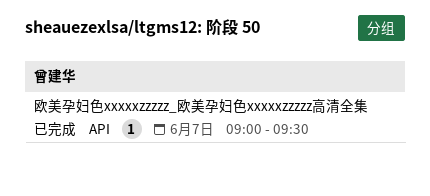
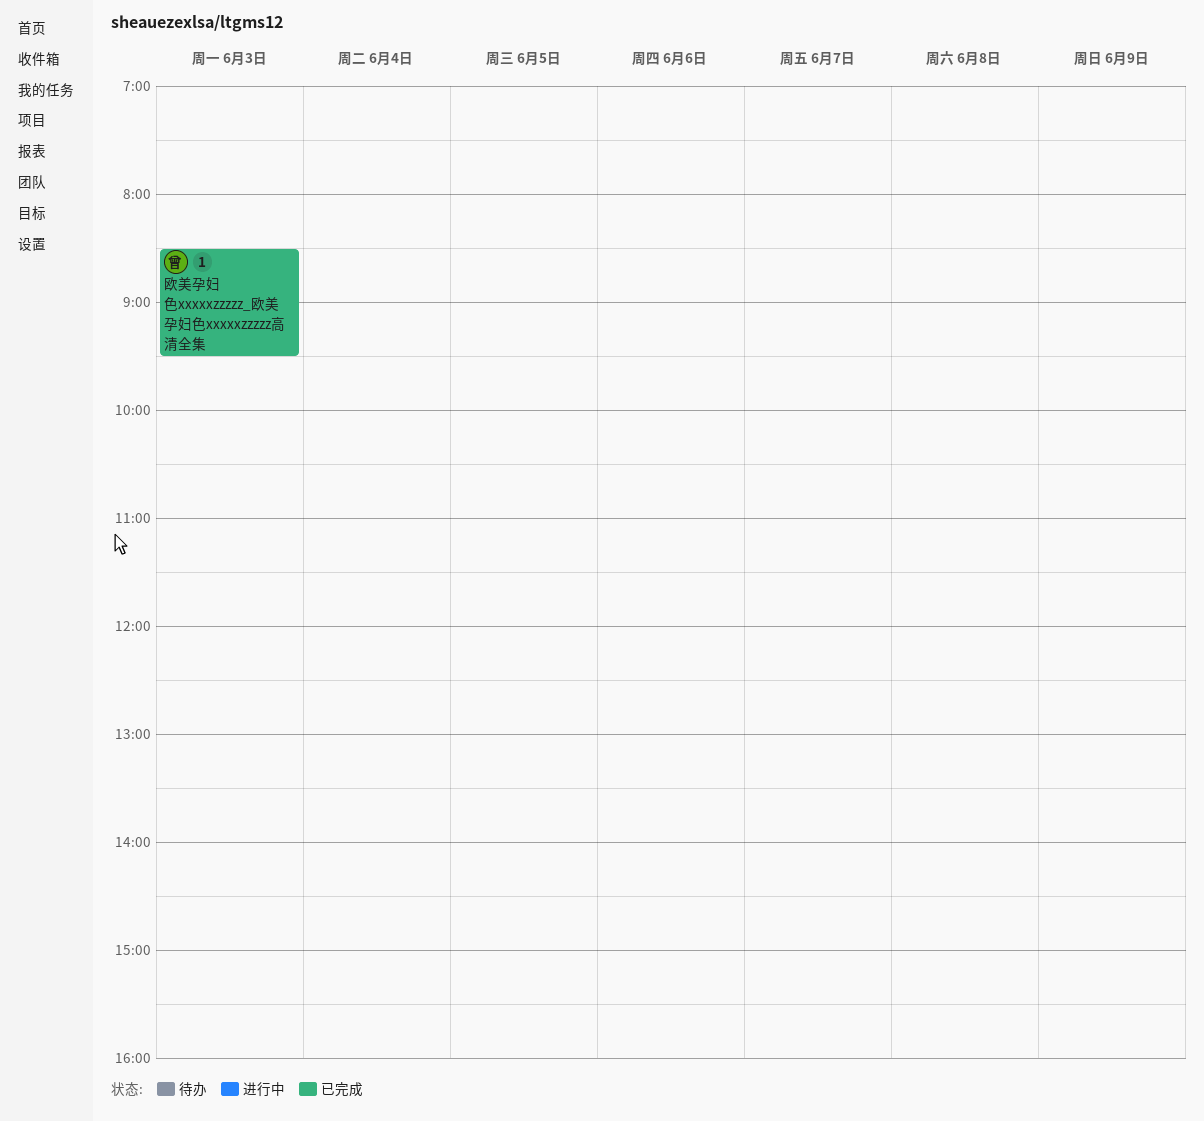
欧美孕妇色xxxxxzzzzz_欧美孕妇色xxxxxzzzzz高清全集, day: Jun 7 -> Jun 3
欧美孕妇色xxxxxzzzzz_欧美孕妇色xxxxxzzzzz高清全集, begins: 09:00 -> 08:30

